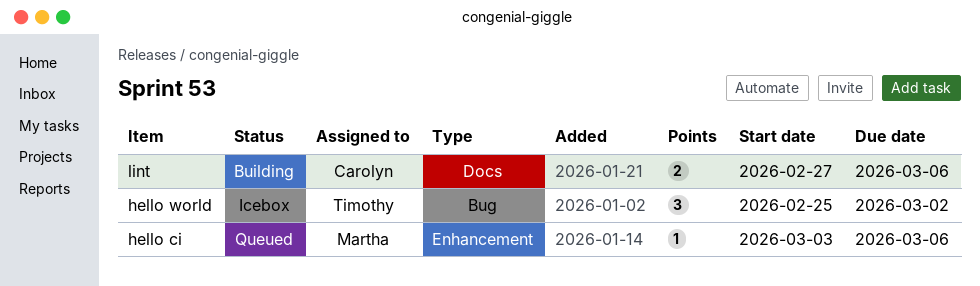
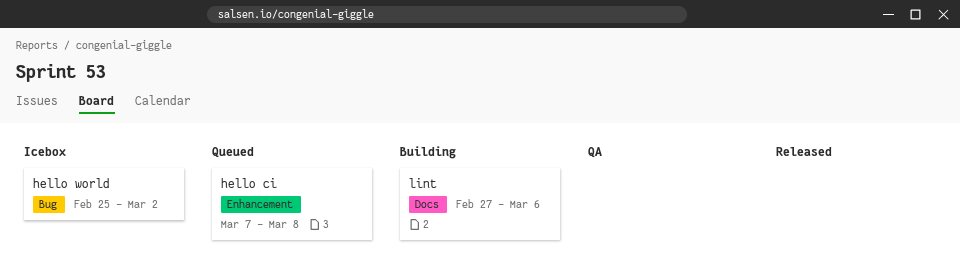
hello ci, start: Mar 3 -> Mar 7
hello ci, due: Mar 6 -> Mar 8

